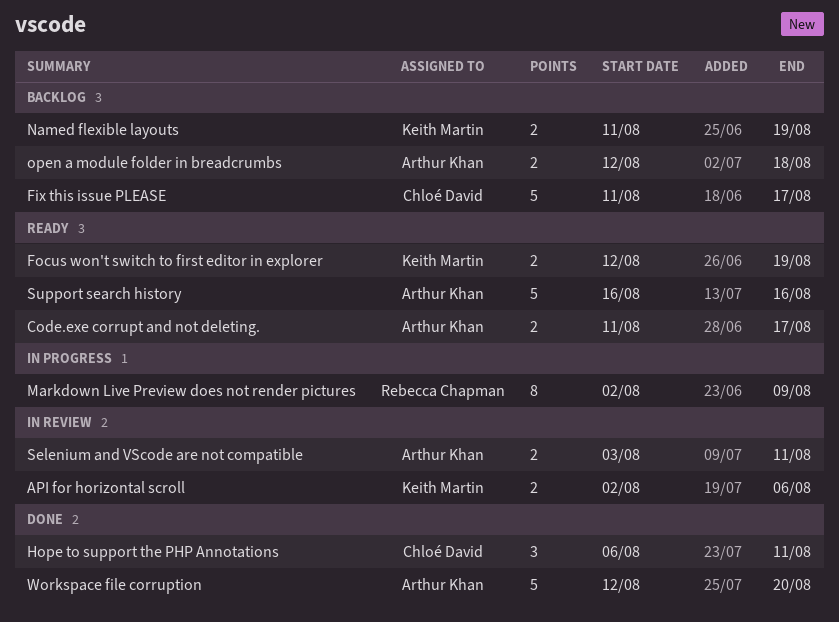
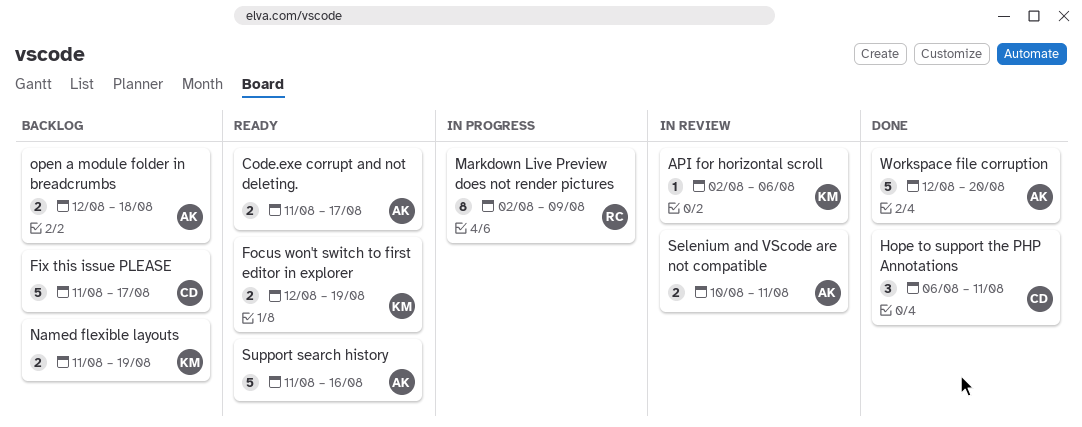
API for horizontal scroll, estimate: 2 -> 1
Selenium and VScode are not compatible, start: Aug 3 -> Aug 10
Support search history, start: Aug 16 -> Aug 11

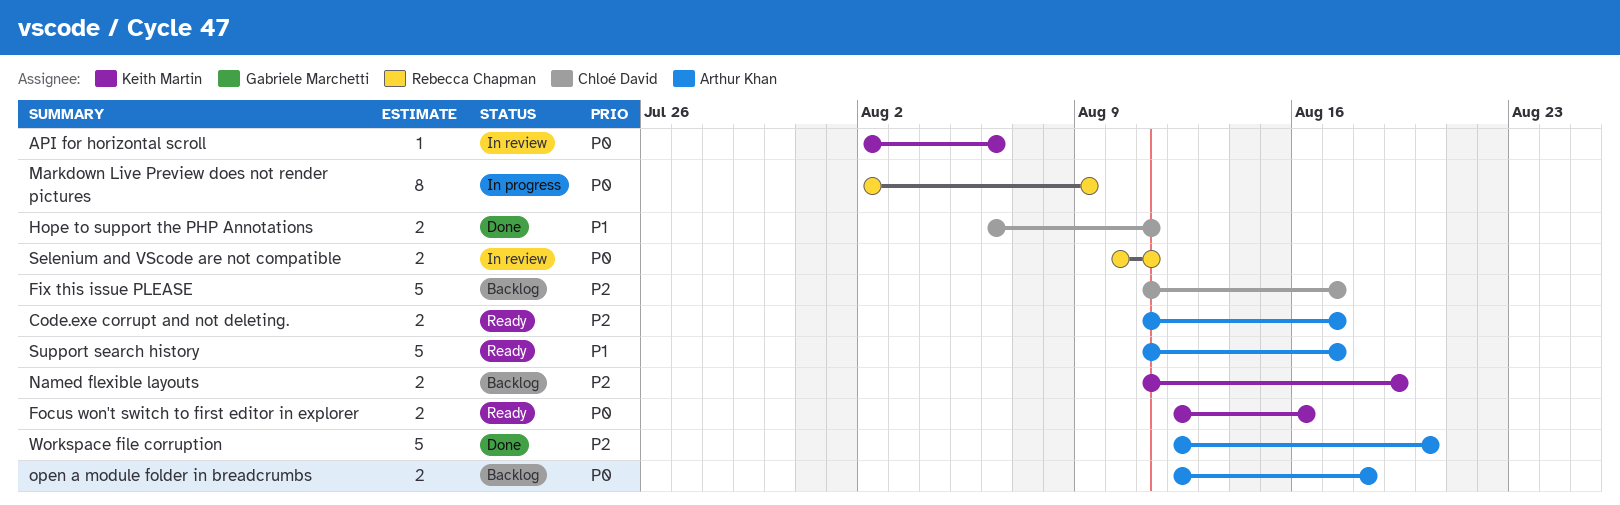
Focus won't switch to first editor in explorer, due: Aug 19 -> Aug 16
Hope to support the PHP Annotations, estimate: 3 -> 2
Selenium and VScode are not compatible, owner: Arthur Khan -> Rebecca Chapman
Support search history, due: Aug 16 -> Aug 17

